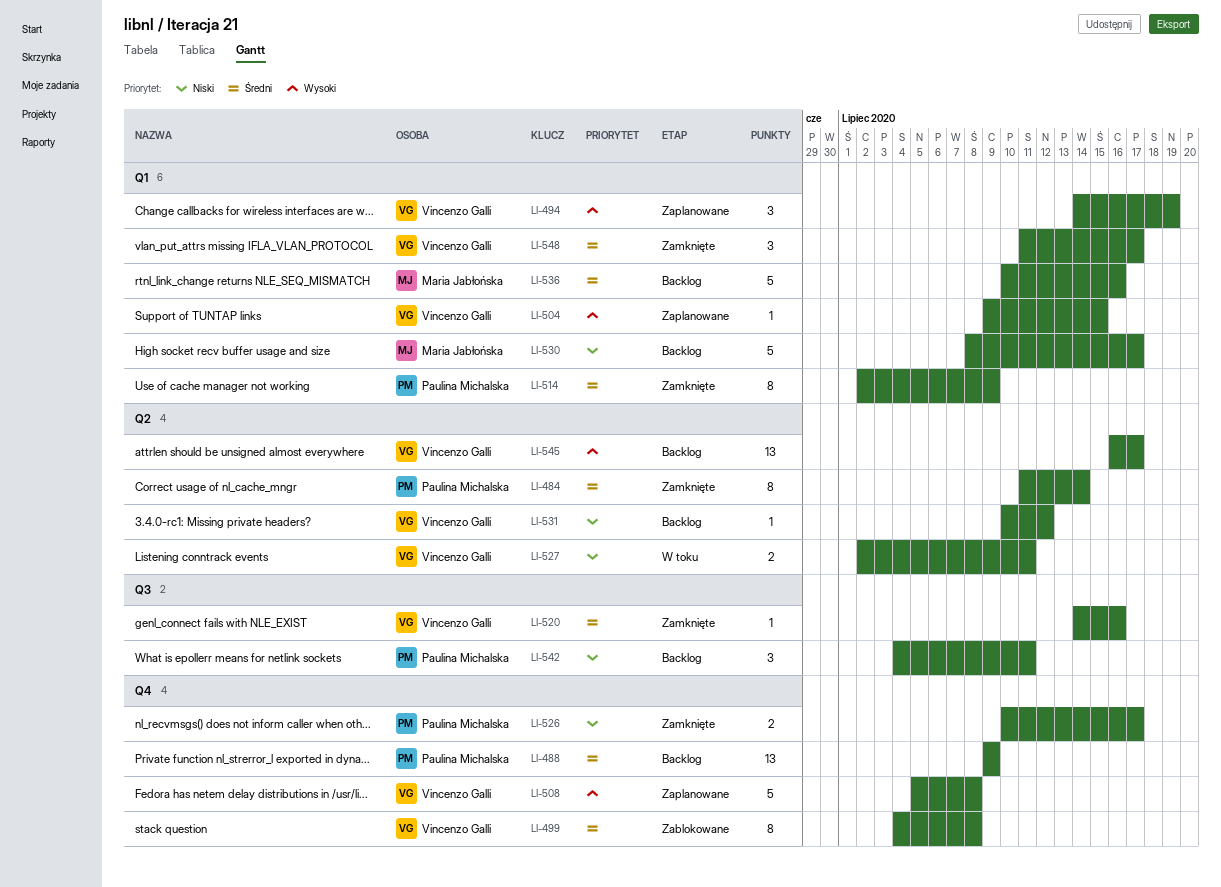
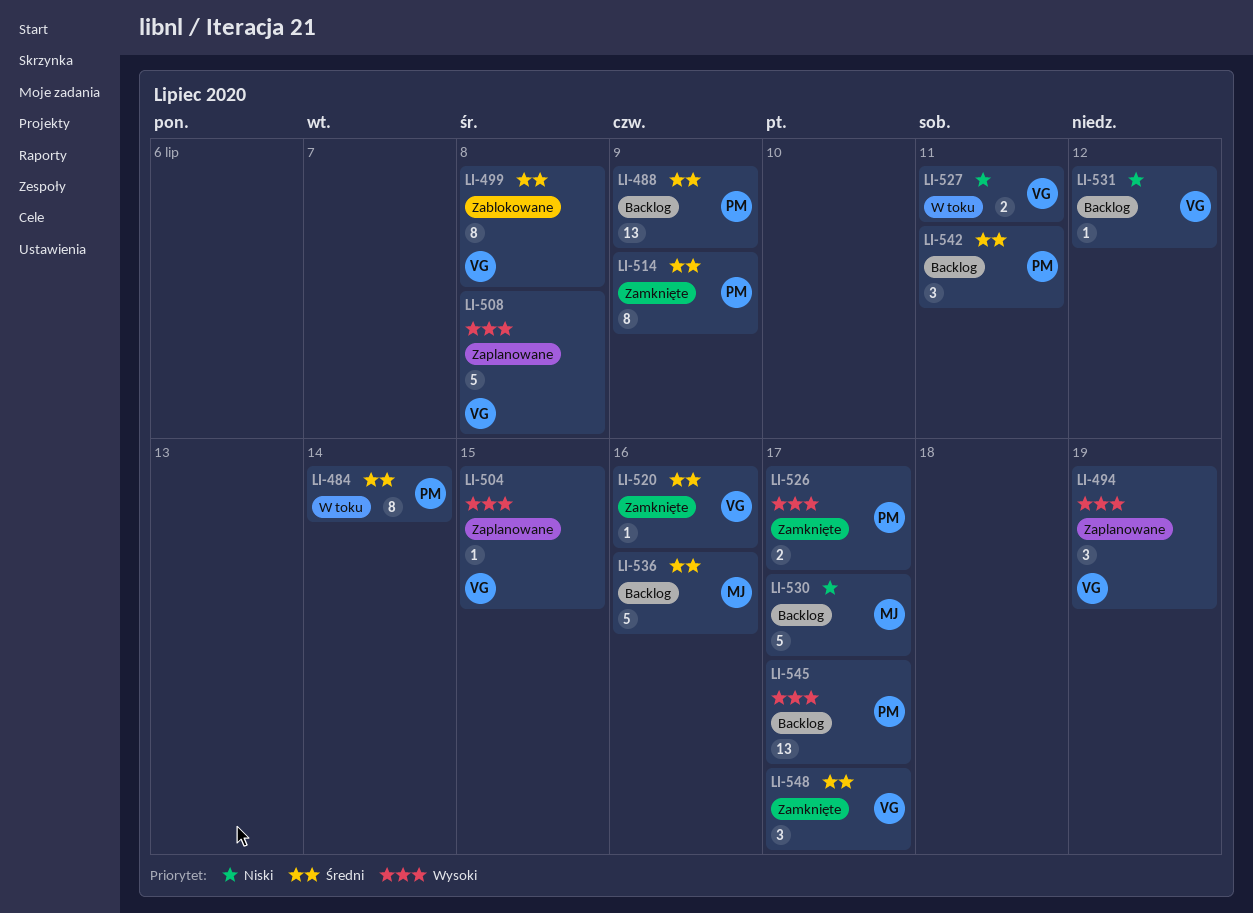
LI-484, status: Zamknięte -> W toku
LI-526, priority: Niski -> Wysoki
LI-542, priority: Niski -> Średni
LI-545, owner: Vincenzo Galli -> Paulina Michalska

